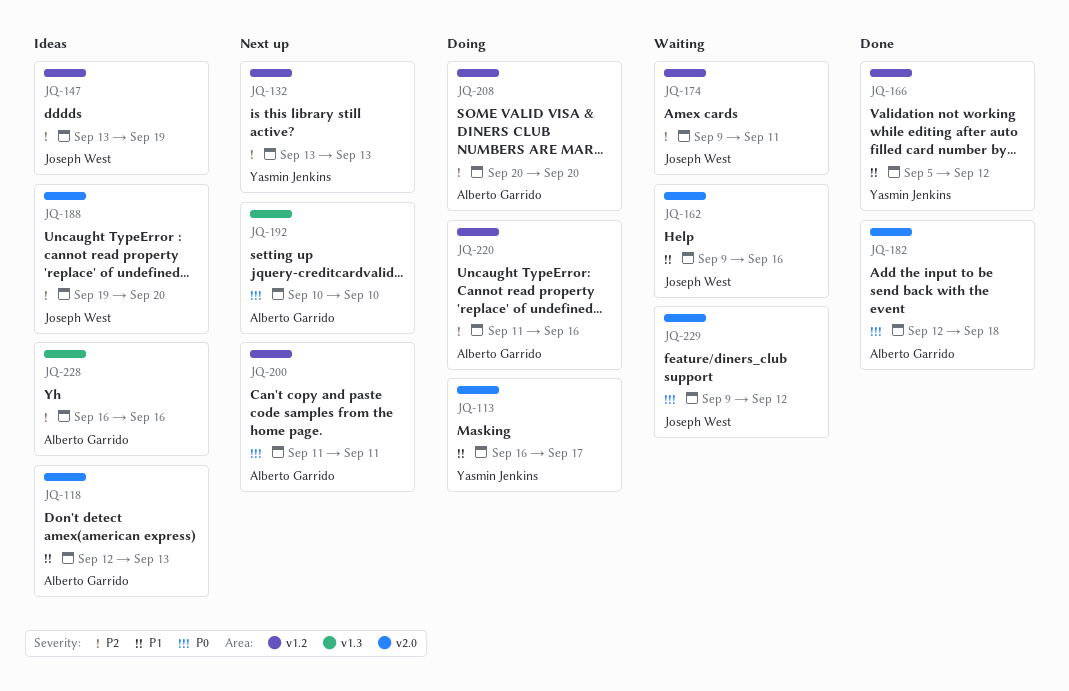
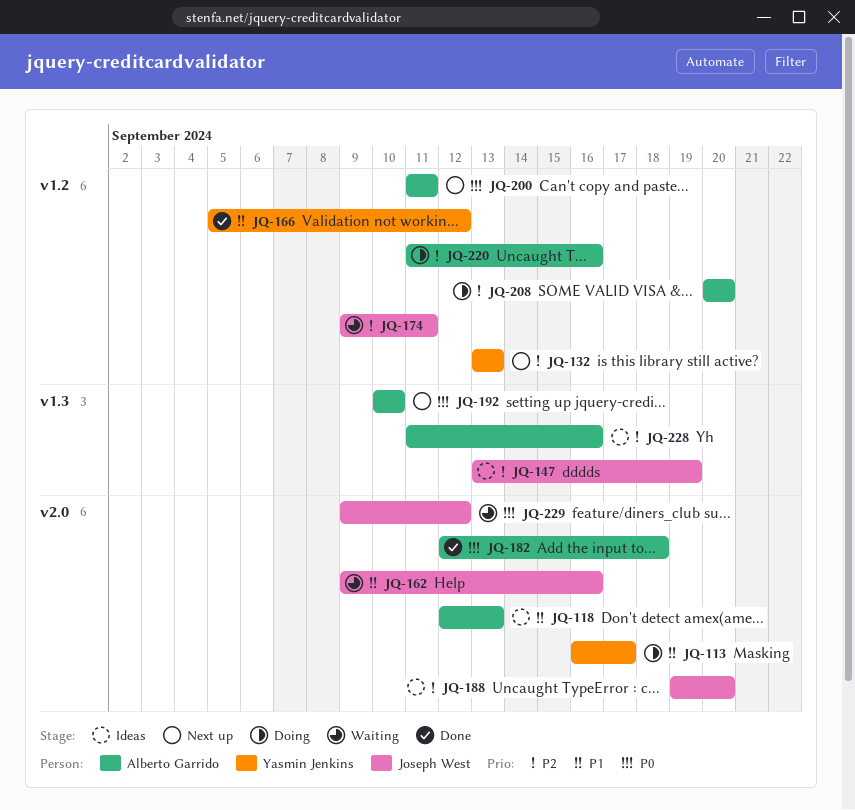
JQ-147, label: v1.2 -> v1.3
JQ-228, start: Sep 16 -> Sep 11

